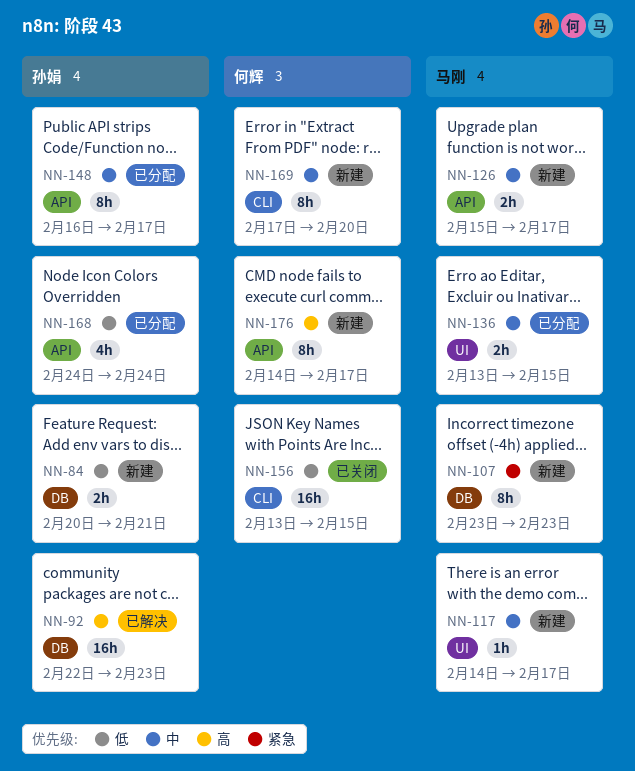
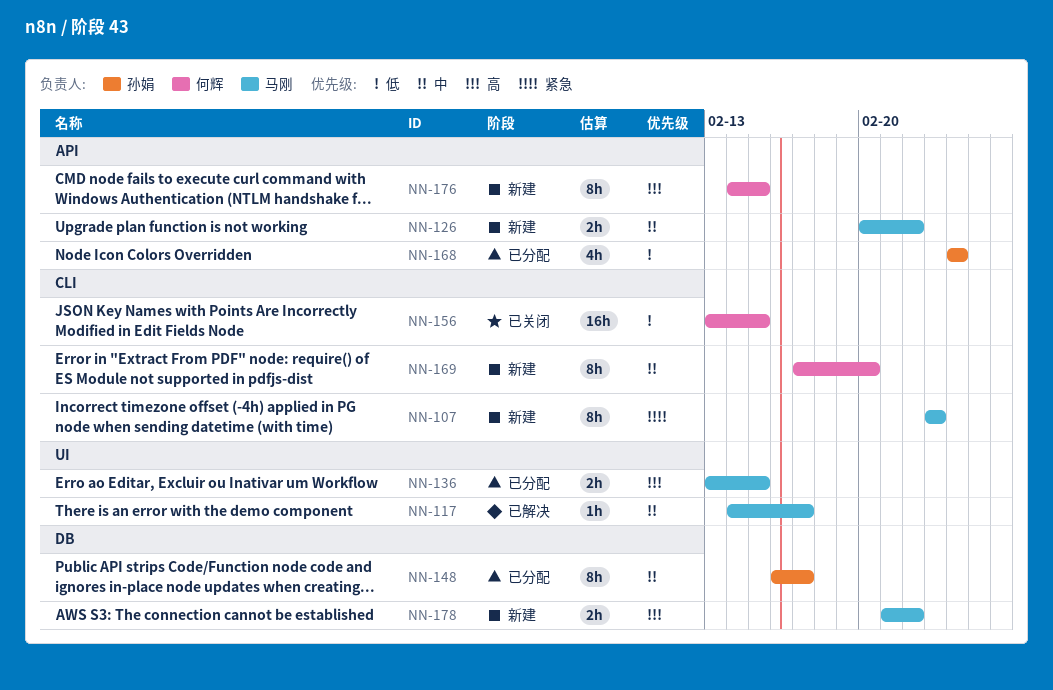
NN-84: present -> none
NN-92: present -> none
NN-107, label: DB -> CLI
NN-117, status: 新建 -> 已解决
NN-126, start: Feb 15 -> Feb 20
NN-126, due: Feb 17 -> Feb 22
NN-136, priority: 中 -> 高
NN-148, label: API -> DB
NN-176, due: Feb 17 -> Feb 15
NN-178: none -> present

